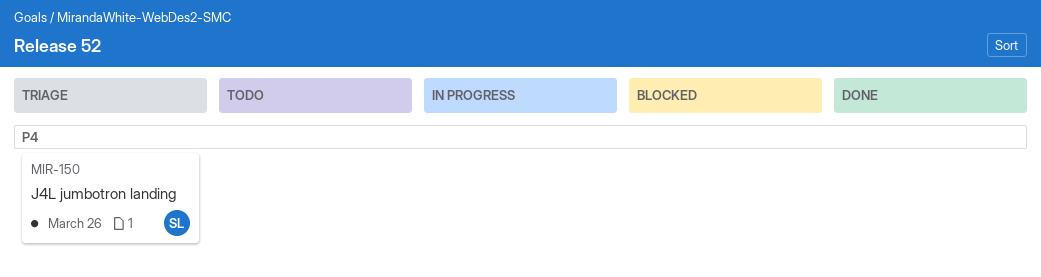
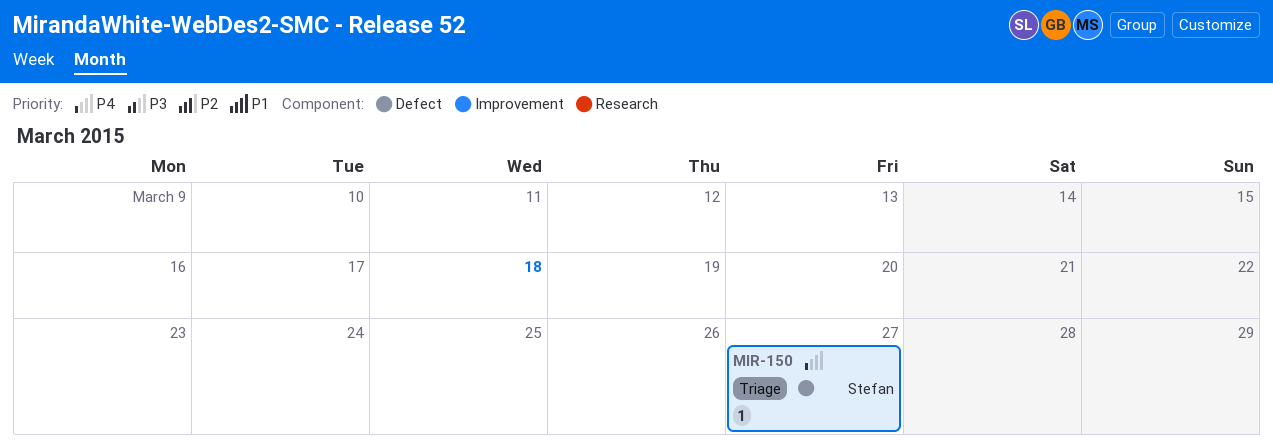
MIR-150, due: Mar 26 -> Mar 27

